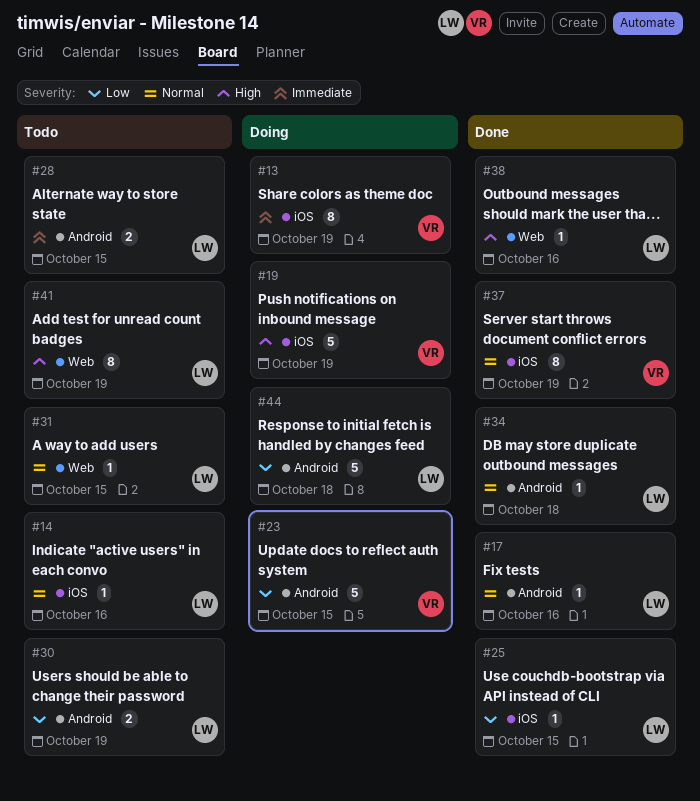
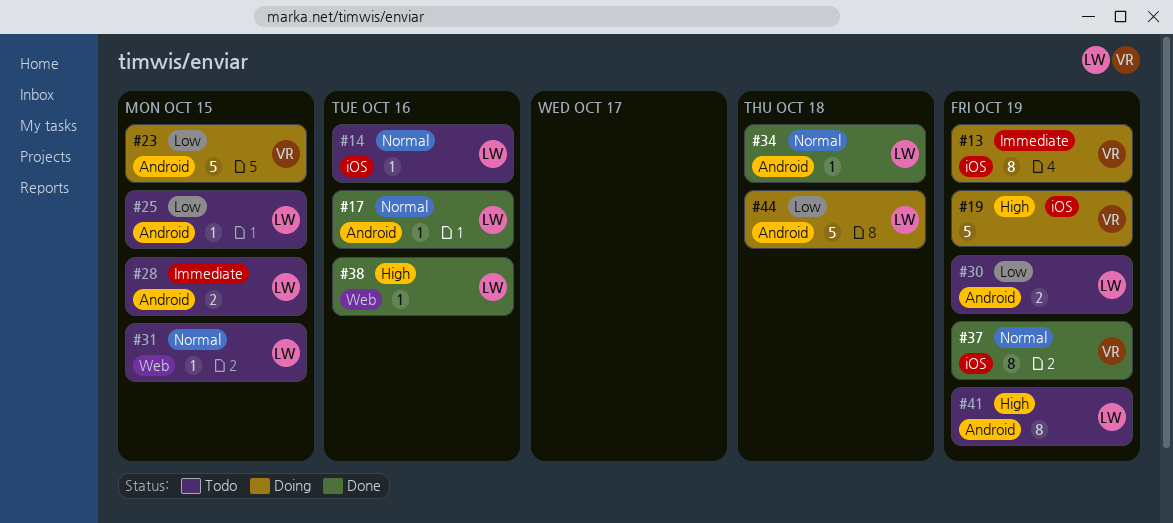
#25, status: Done -> Todo
#25, label: iOS -> Android
#41, label: Web -> Android

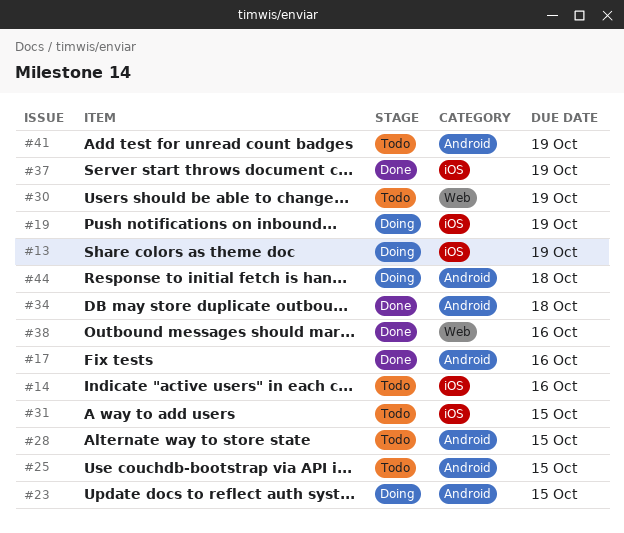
#30, label: Android -> Web
#31, label: Web -> iOS

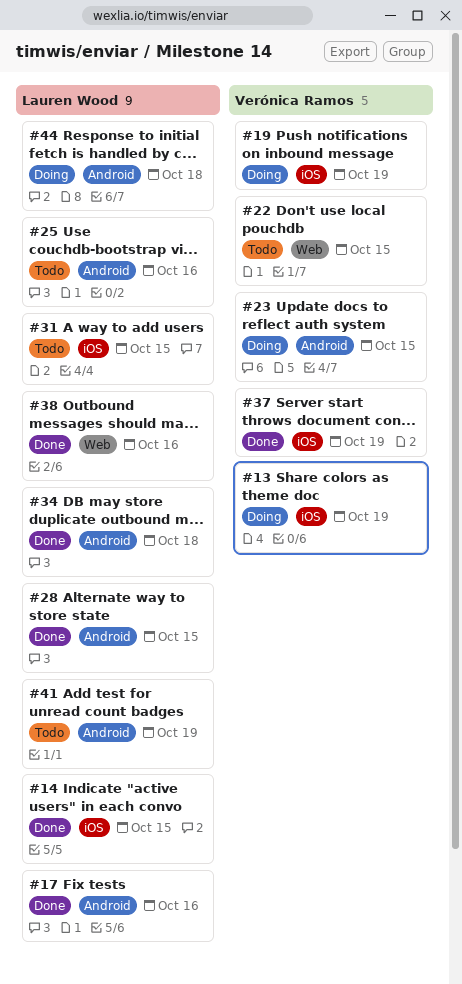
#14, status: Todo -> Done
#14, due: Oct 16 -> Oct 15
#22: none -> present
#25, due: Oct 15 -> Oct 16
#28, status: Todo -> Done
#30: present -> none

